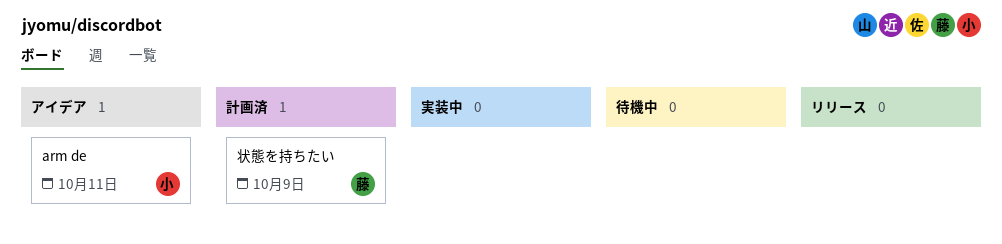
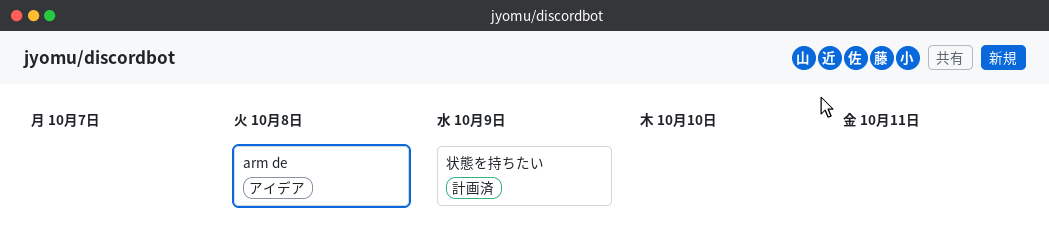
arm de, due: Oct 11 -> Oct 8

